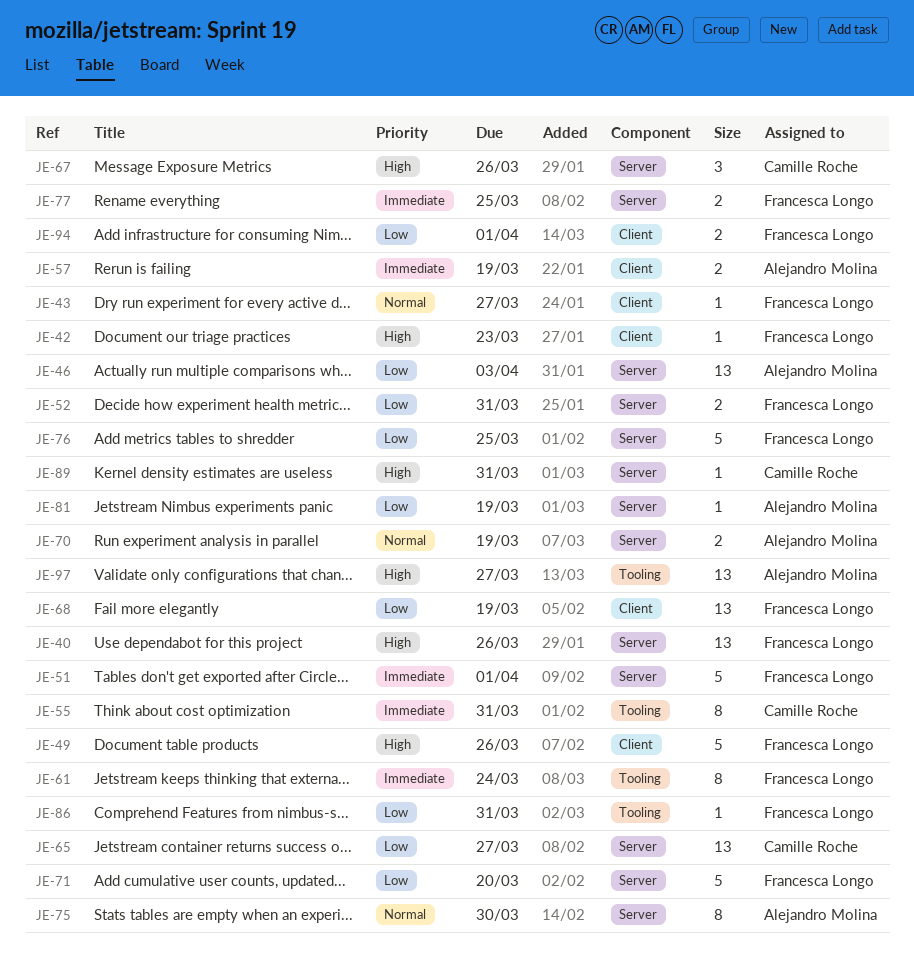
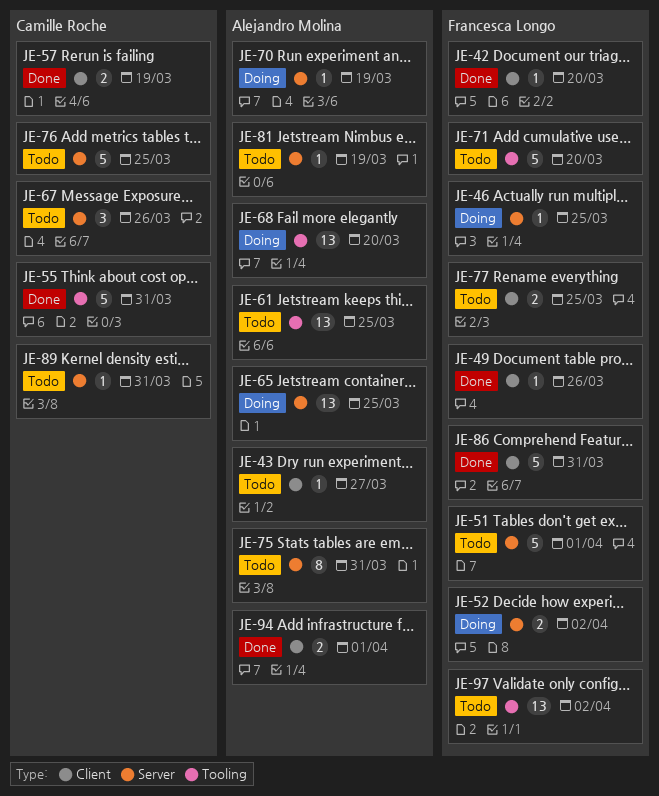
JE-40: present -> none
JE-42, due: Mar 23 -> Mar 20
JE-43, owner: Francesca Longo -> Alejandro Molina
JE-46, owner: Alejandro Molina -> Francesca Longo
JE-46, estimate: 13 -> 1
JE-46, due: Apr 3 -> Mar 25
JE-49, estimate: 5 -> 1
JE-52, due: Mar 31 -> Apr 2
JE-55, estimate: 8 -> 5
JE-57, owner: Alejandro Molina -> Camille Roche
JE-61, owner: Francesca Longo -> Alejandro Molina
JE-61, estimate: 8 -> 13
JE-61, due: Mar 24 -> Mar 25
JE-65, owner: Camille Roche -> Alejandro Molina
JE-65, due: Mar 27 -> Mar 25
JE-68, owner: Francesca Longo -> Alejandro Molina
JE-68, label: Client -> Tooling
JE-68, due: Mar 19 -> Mar 20
JE-70, estimate: 2 -> 1
JE-71, label: Server -> Tooling
JE-75, due: Mar 30 -> Mar 31
JE-76, owner: Francesca Longo -> Camille Roche
JE-77, label: Server -> Client
JE-86, label: Tooling -> Client
JE-86, estimate: 1 -> 5
JE-94, owner: Francesca Longo -> Alejandro Molina
JE-97, owner: Alejandro Molina -> Francesca Longo
JE-97, due: Mar 27 -> Apr 2

